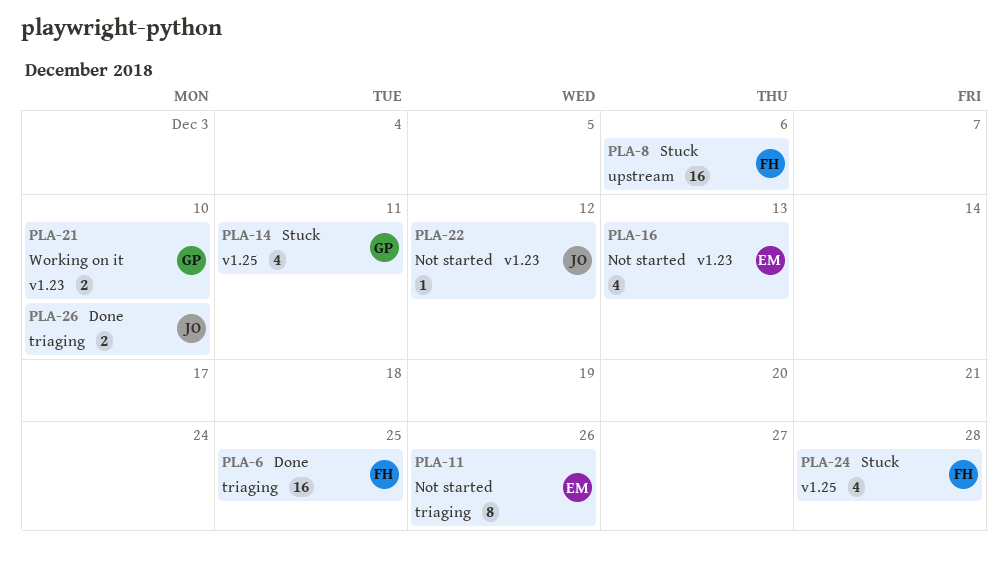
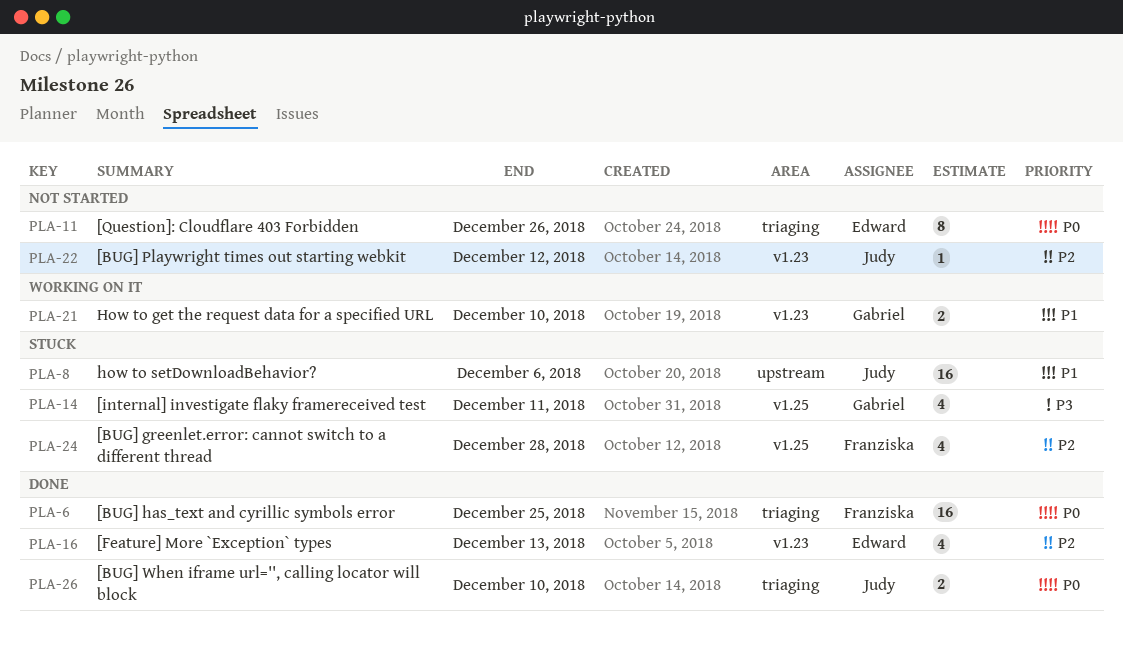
PLA-8, owner: Franziska -> Judy
PLA-16, status: Not started -> Done

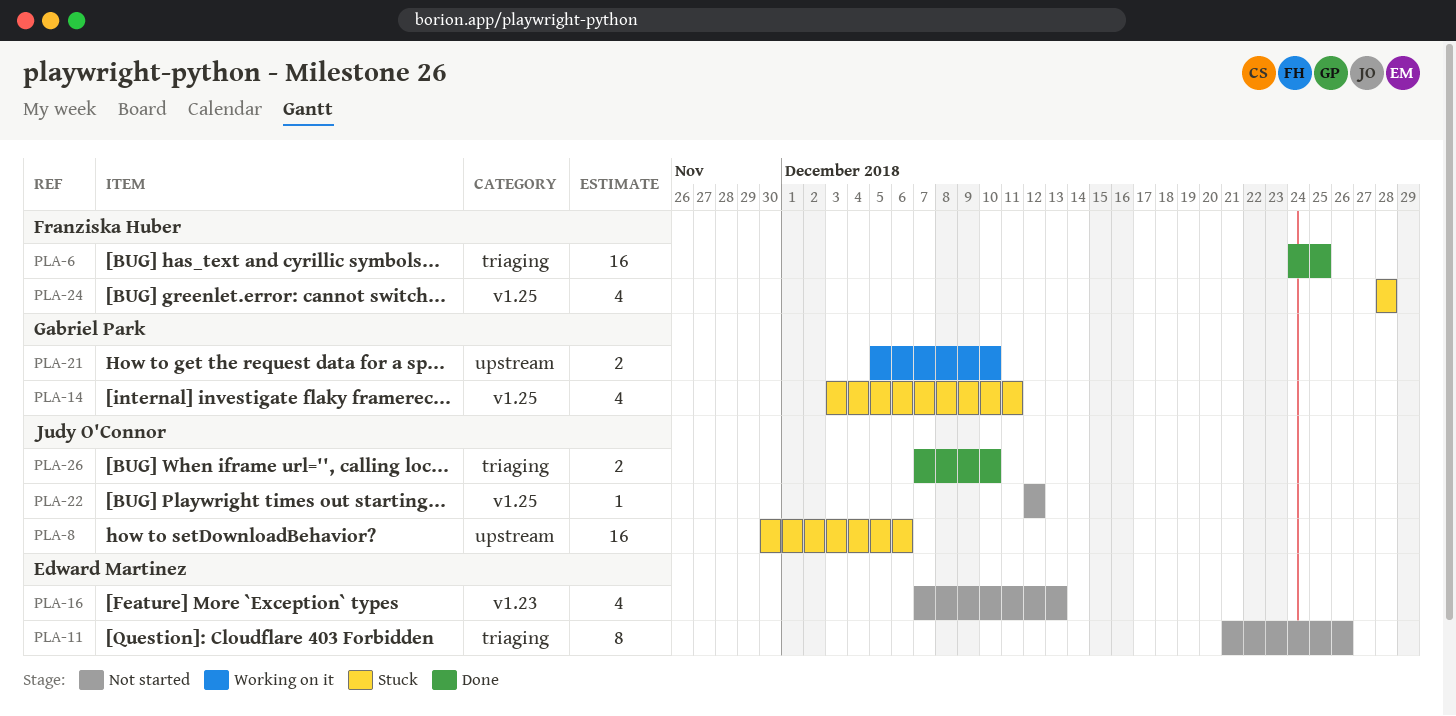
PLA-16, status: Done -> Not started
PLA-21, label: v1.23 -> upstream
PLA-22, label: v1.23 -> v1.25

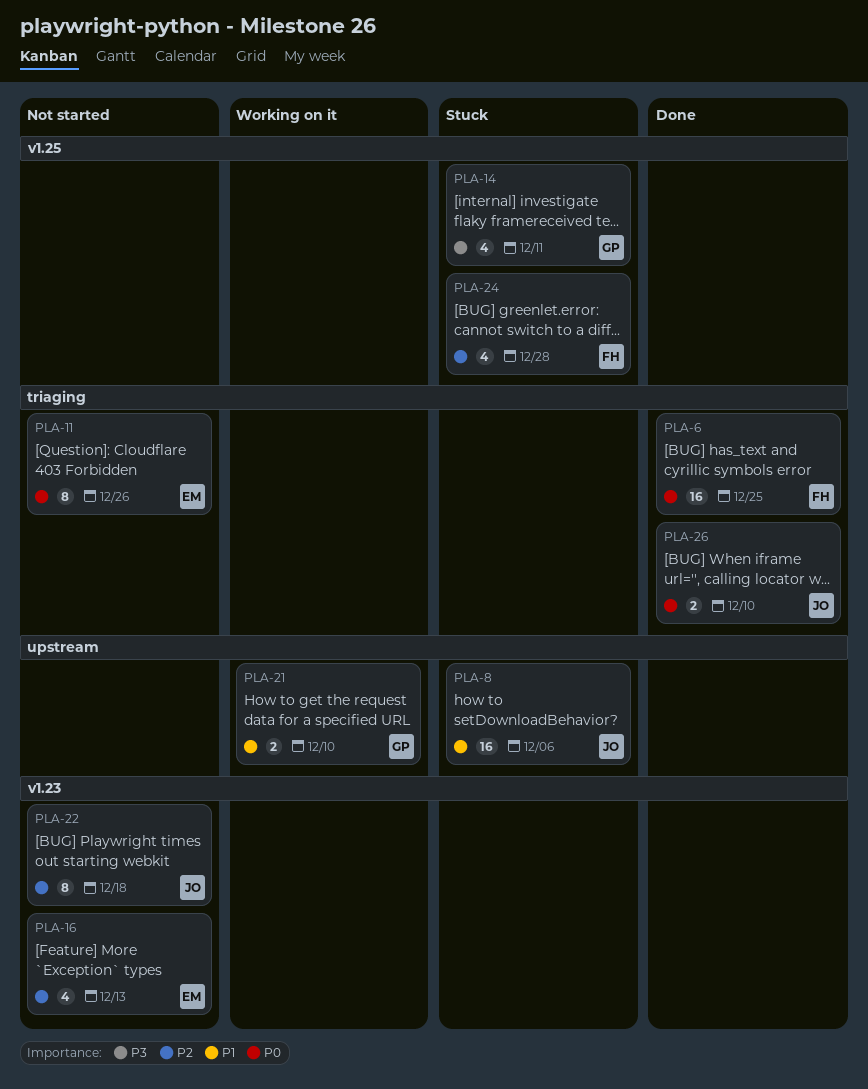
PLA-22, label: v1.25 -> v1.23
PLA-22, estimate: 1 -> 8
PLA-22, due: Dec 12 -> Dec 18

